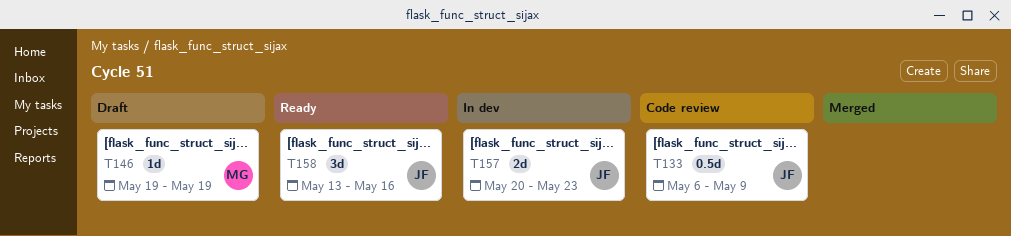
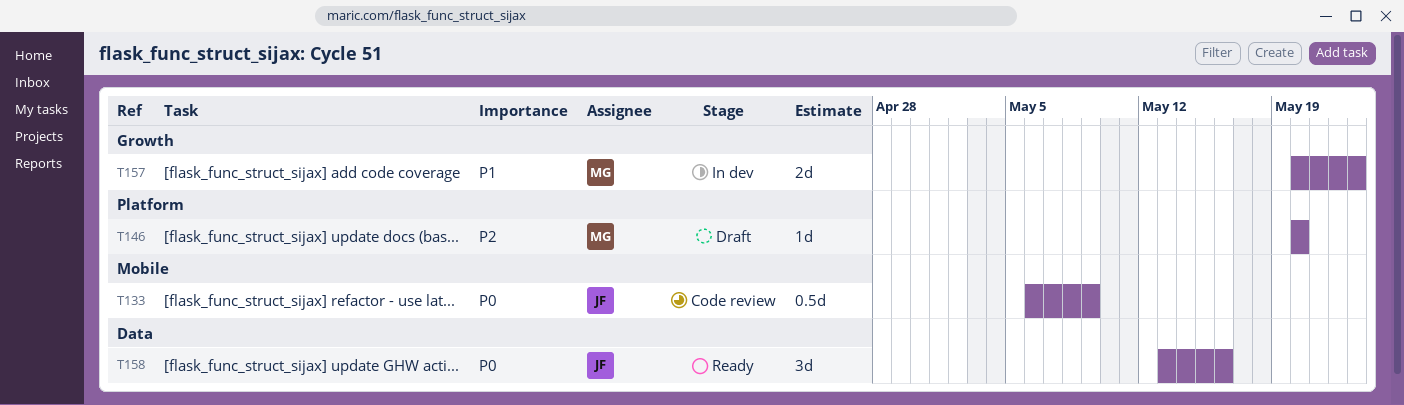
T146, start: May 19 -> May 20
T146, due: May 19 -> May 20
T157, owner: JF -> MG

